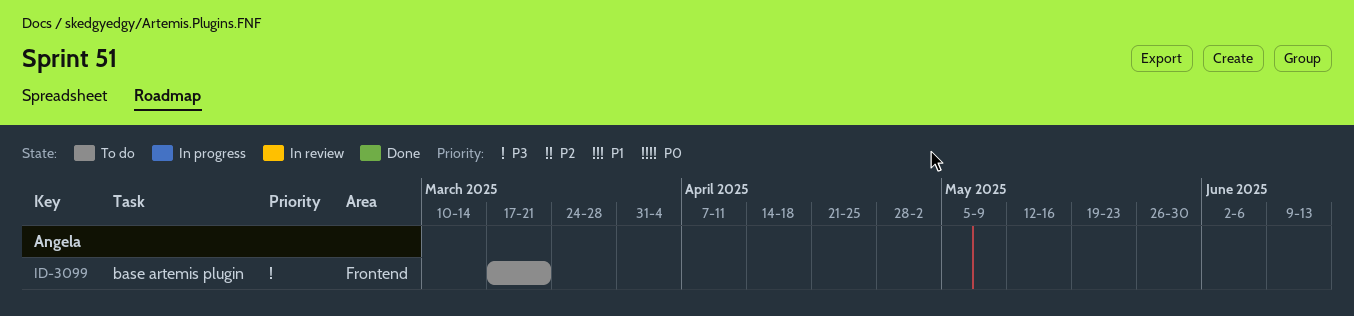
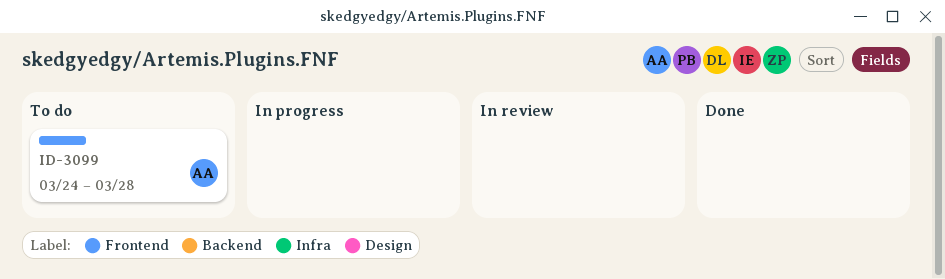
ID-3099, start: Mar 17 -> Mar 24
ID-3099, due: Mar 21 -> Mar 28

